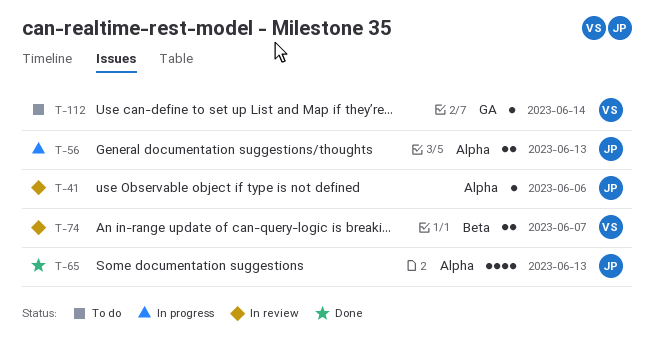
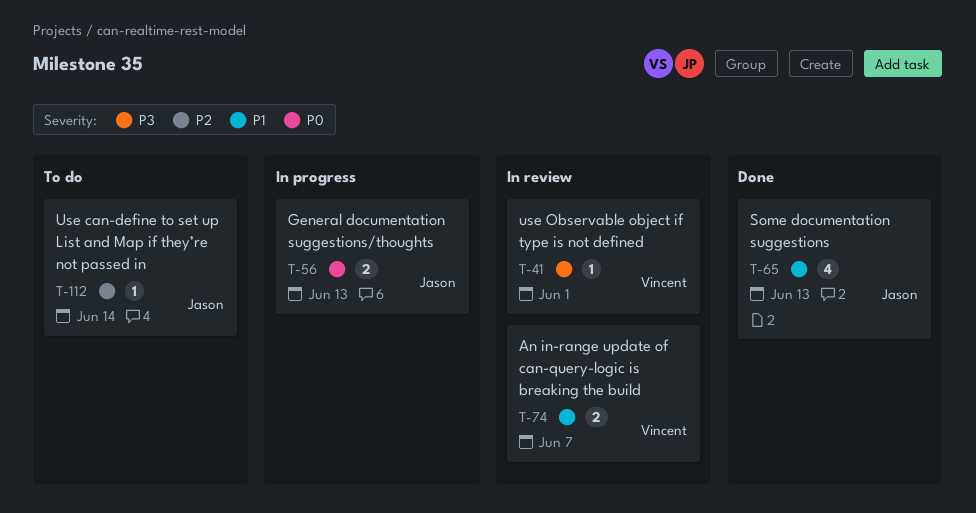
T-41, owner: Jason -> Vincent
T-41, due: Jun 6 -> Jun 1
T-112, owner: Vincent -> Jason

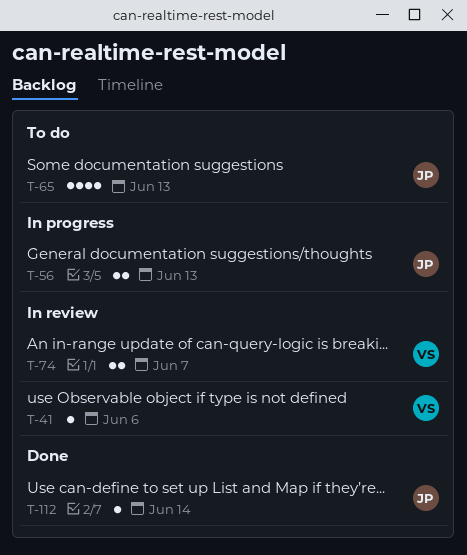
T-41, due: Jun 1 -> Jun 6
T-65, status: Done -> To do
T-112, status: To do -> Done

